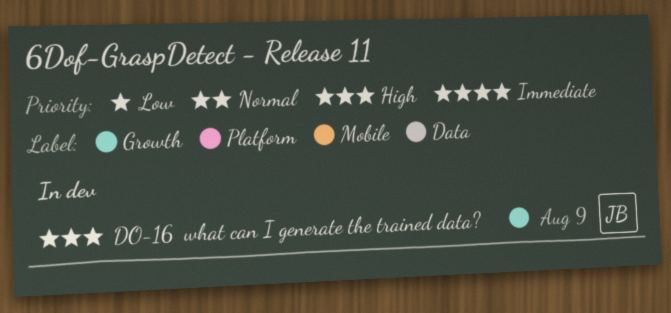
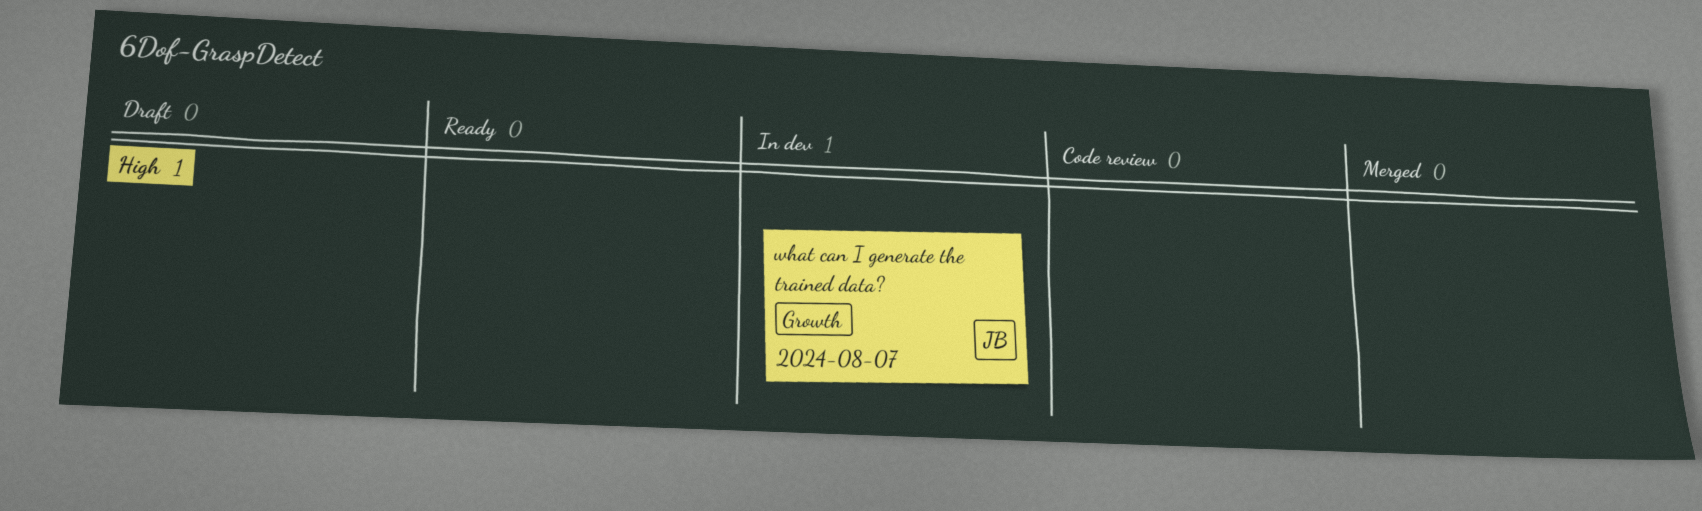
what can I generate the trained data?, due: Aug 9 -> Aug 7

